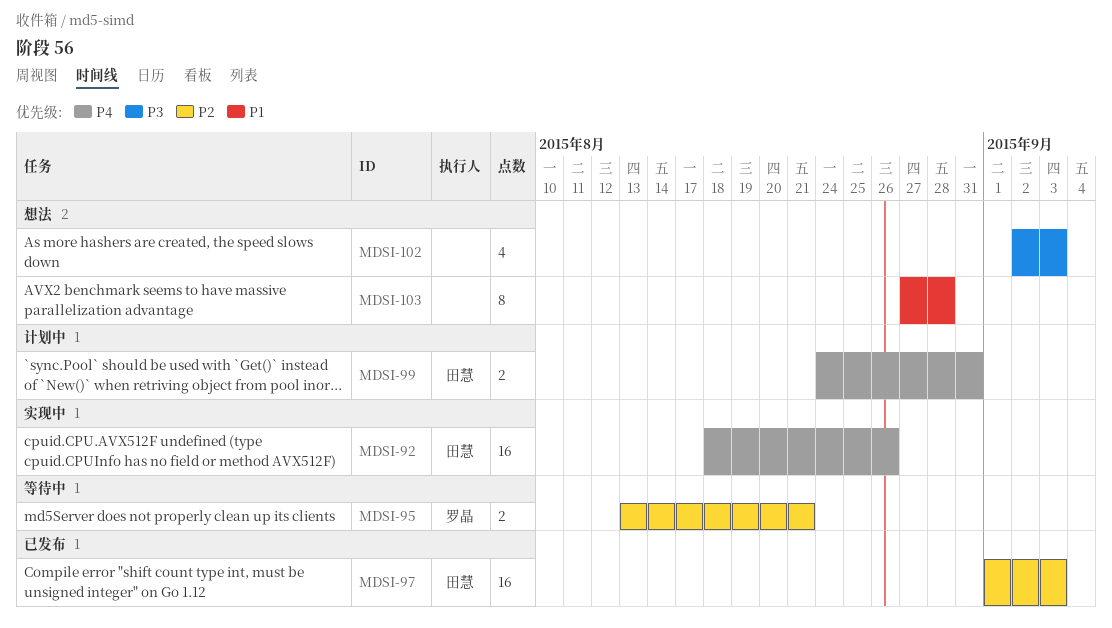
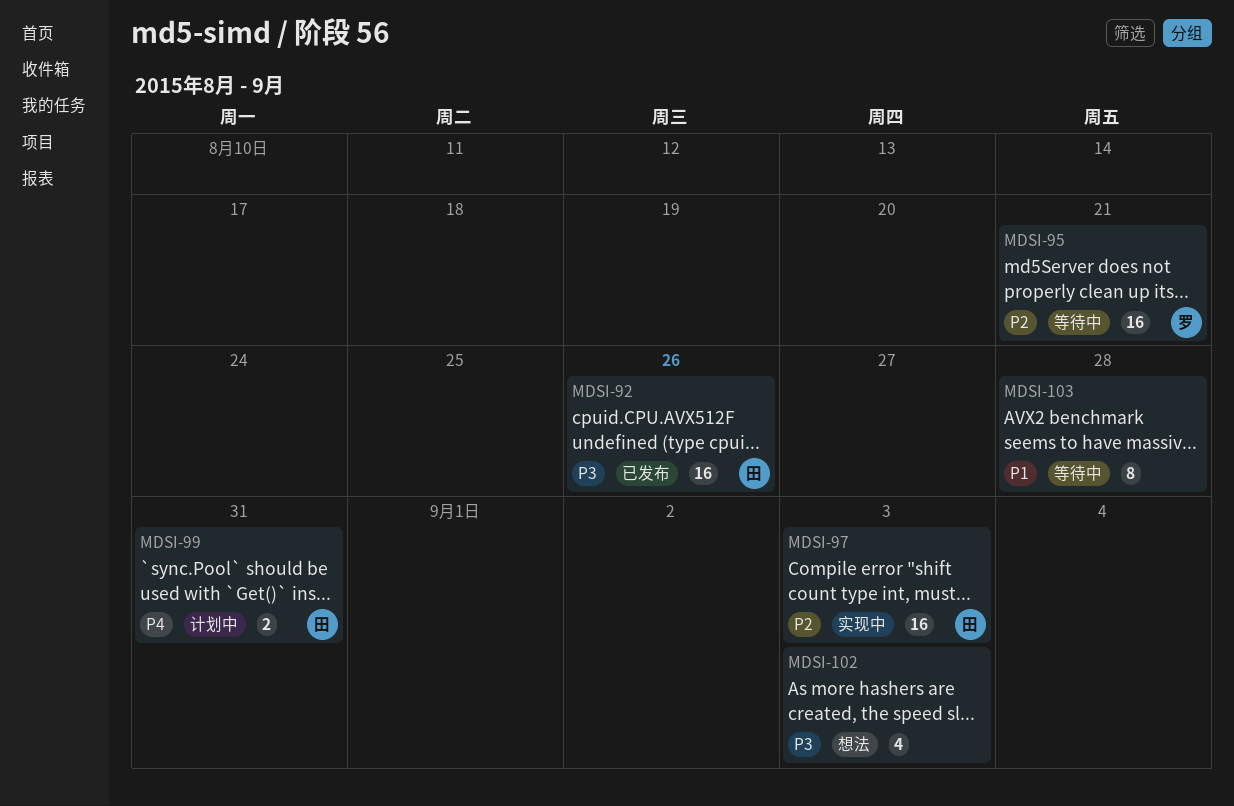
MDSI-92, status: 实现中 -> 已发布
MDSI-92, priority: P4 -> P3
MDSI-95, estimate: 2 -> 16
MDSI-97, status: 已发布 -> 实现中
MDSI-103, status: 想法 -> 等待中

